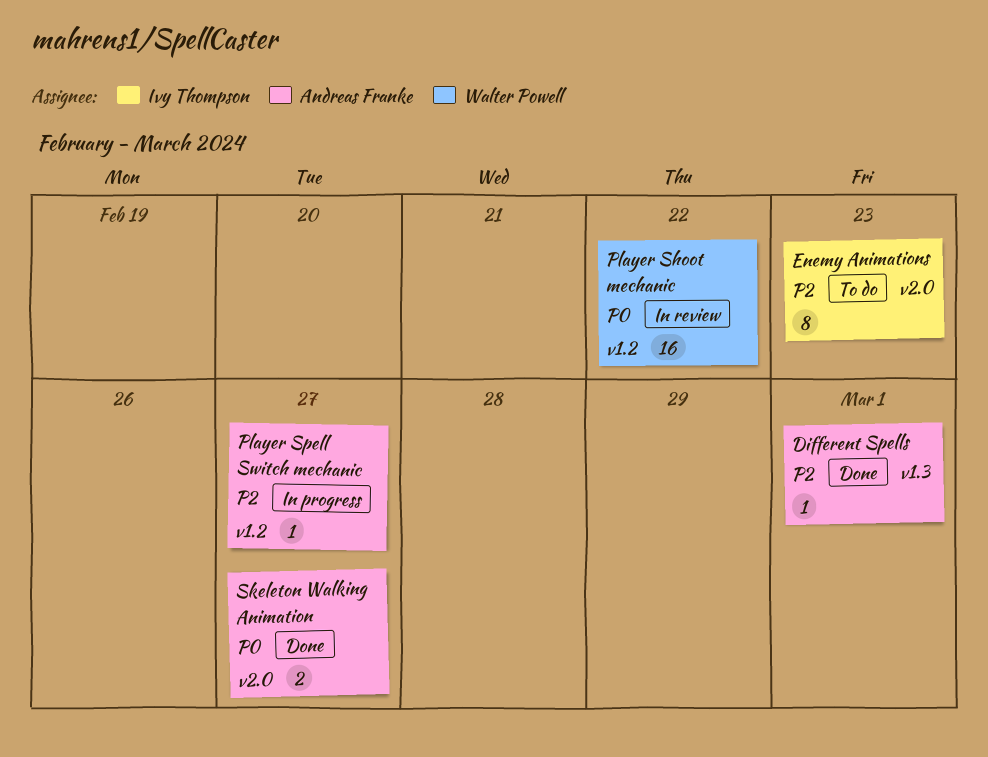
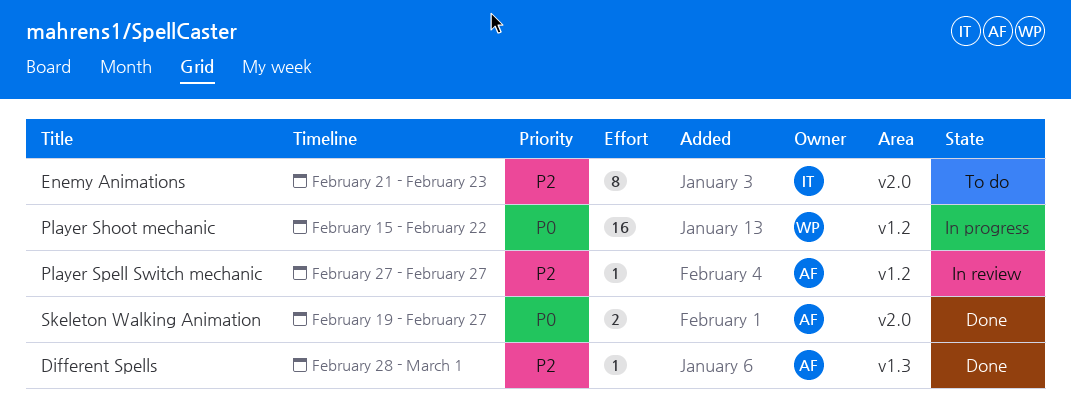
Player Shoot mechanic, status: In review -> In progress
Player Spell Switch mechanic, status: In progress -> In review

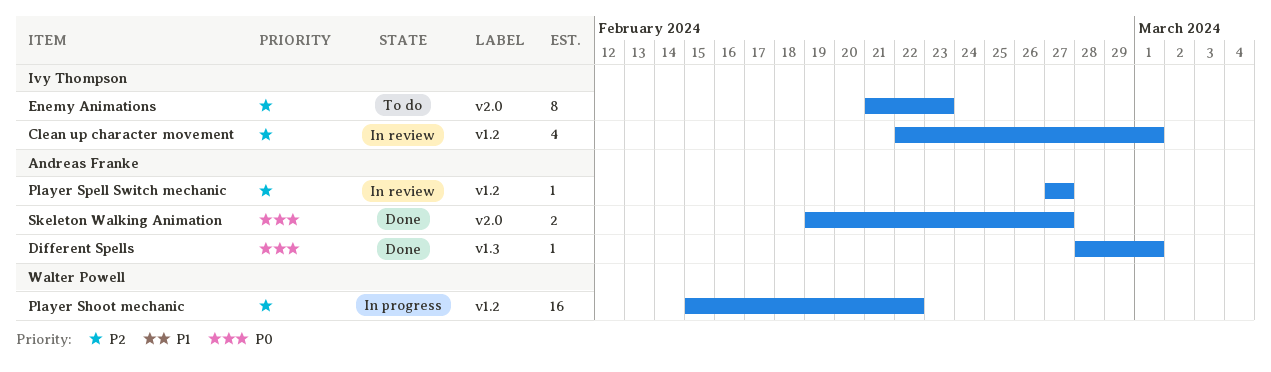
Clean up character movement: none -> present
Different Spells, priority: P2 -> P0
Player Shoot mechanic, priority: P0 -> P2

